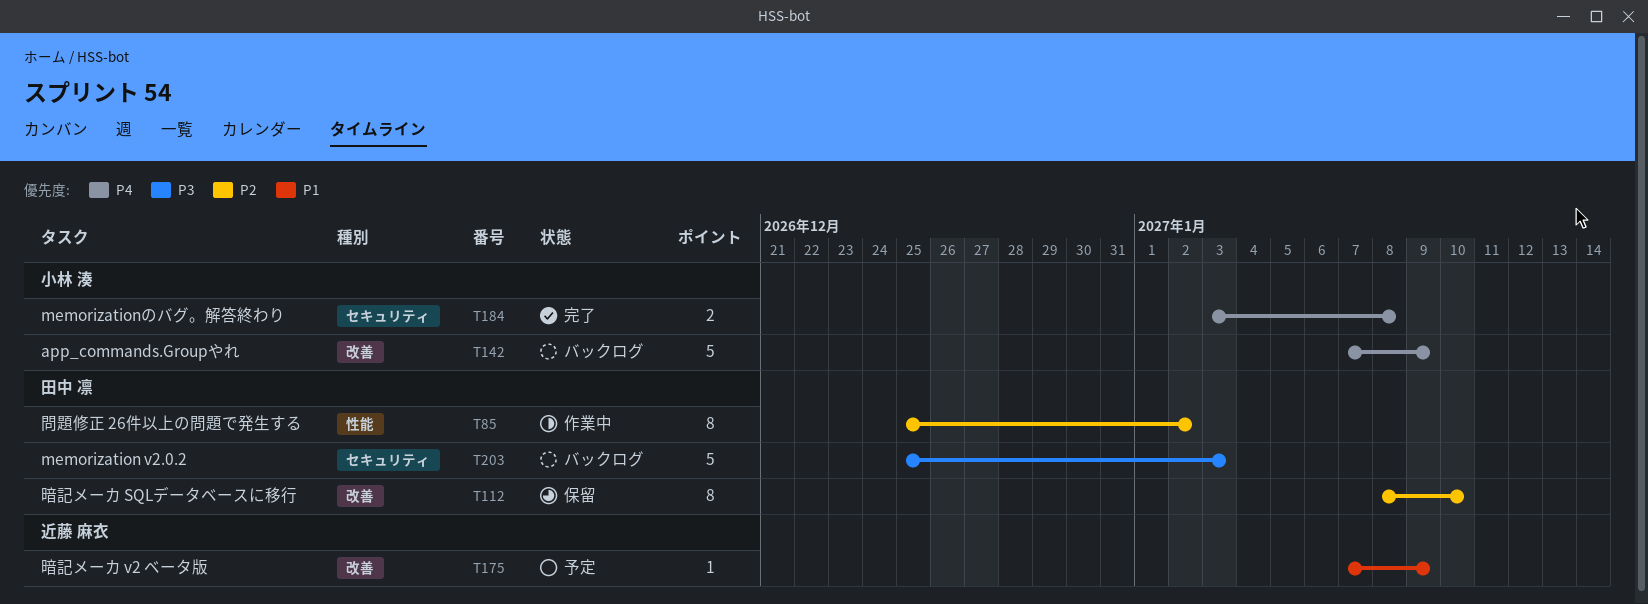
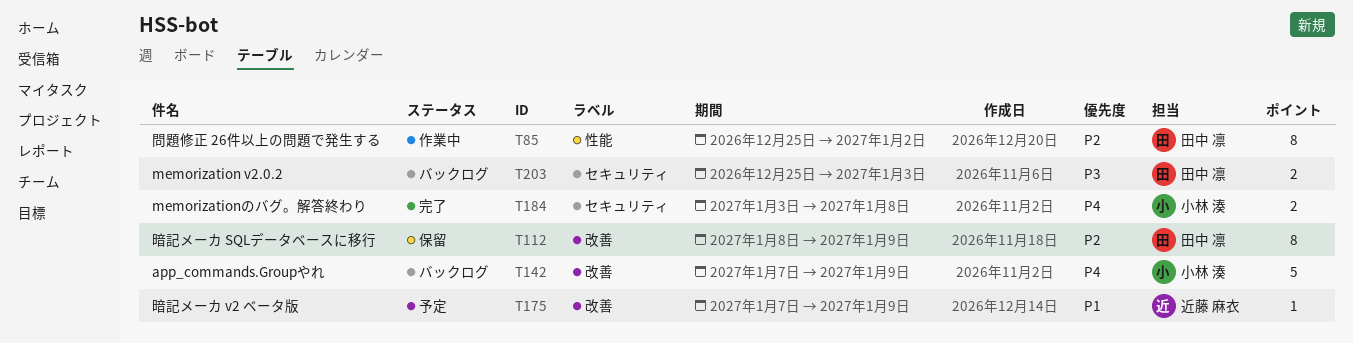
T112, due: Jan 10 -> Jan 9
T203, estimate: 5 -> 2

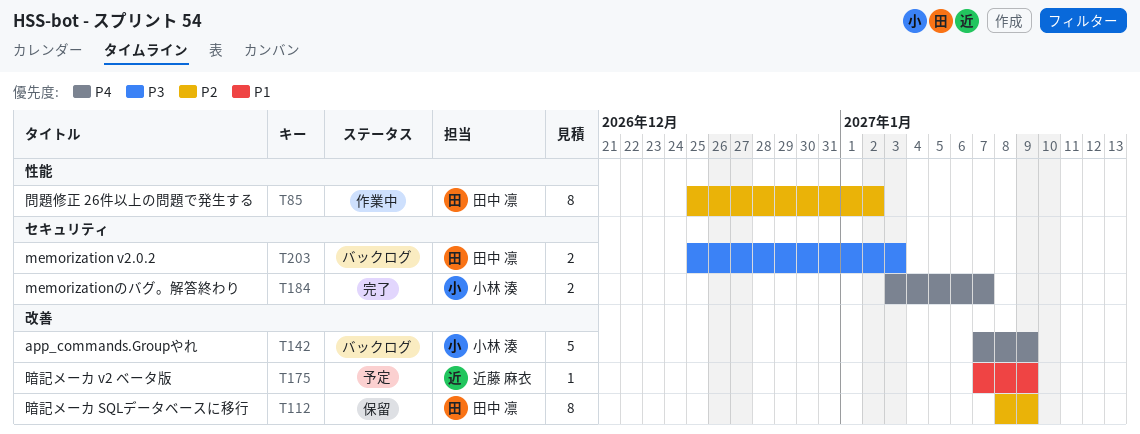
T184, due: Jan 8 -> Jan 7

